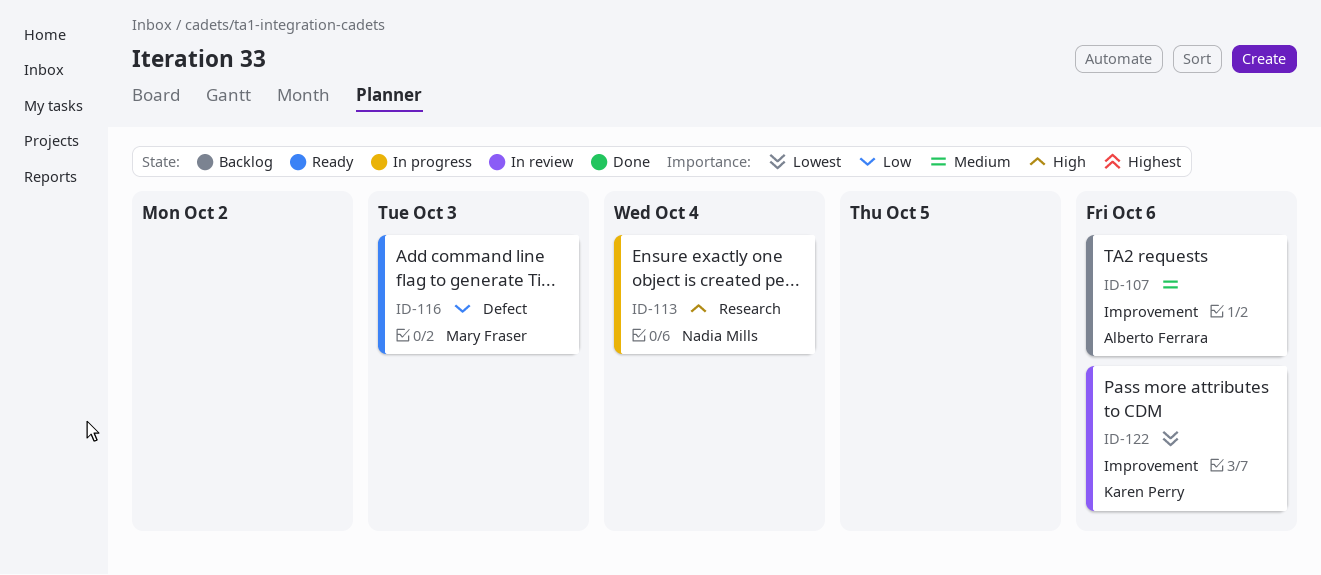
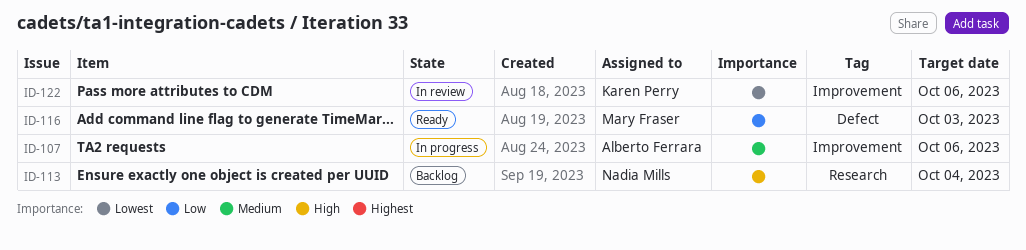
ID-107, status: Backlog -> In progress
ID-113, status: In progress -> Backlog

